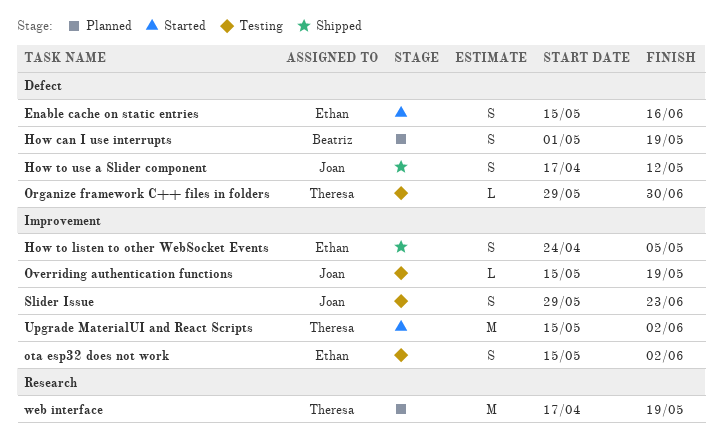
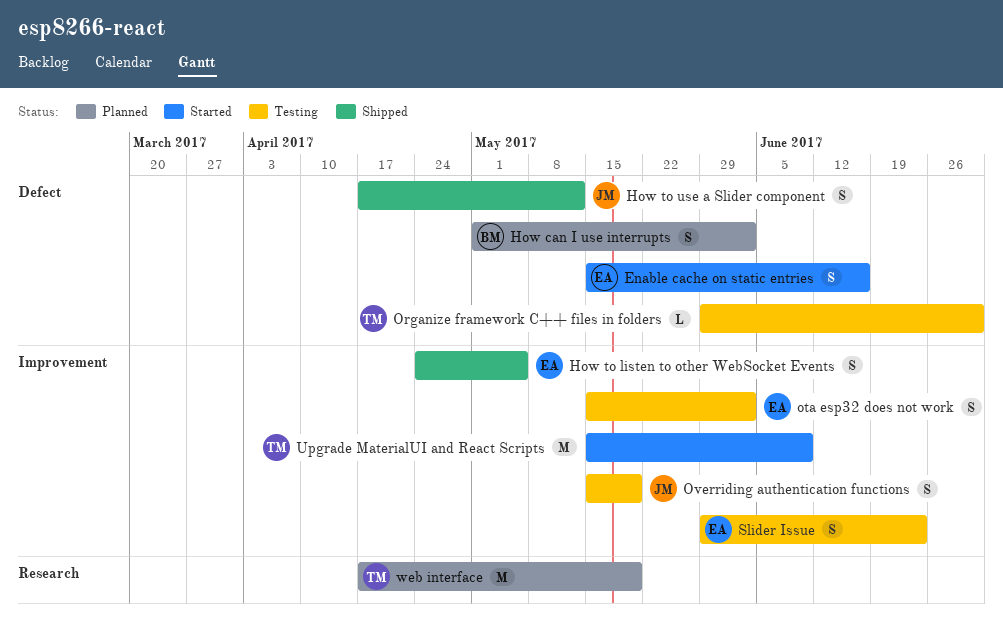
How can I use interrupts, due: May 19 -> Jun 2
Overriding authentication functions, estimate: L -> S
Slider Issue, owner: Joan -> Ethan
Upgrade MaterialUI and React Scripts, due: Jun 2 -> Jun 9

